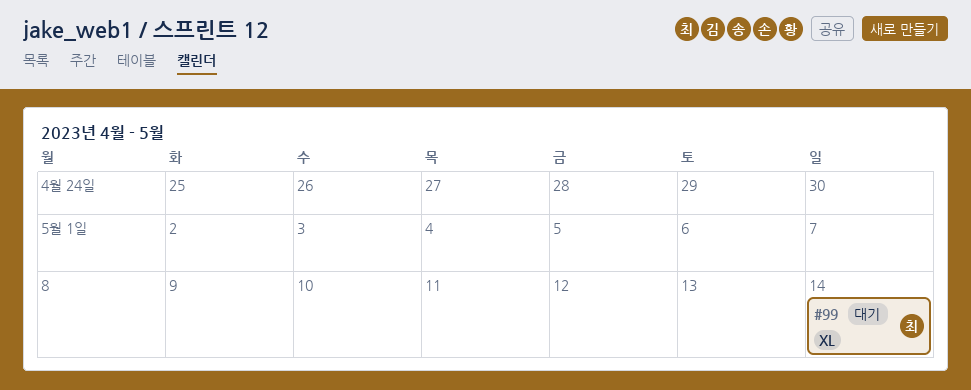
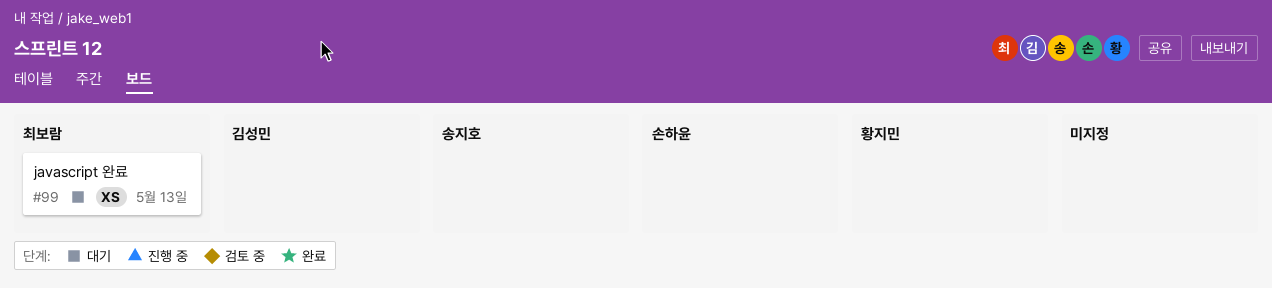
#99, estimate: XL -> XS
#99, due: May 14 -> May 13

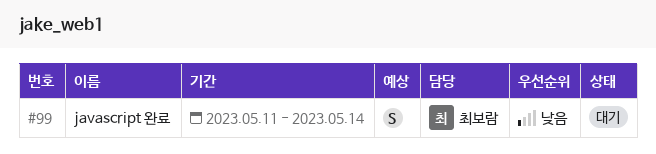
#99, estimate: XS -> S
#99, due: May 13 -> May 14

